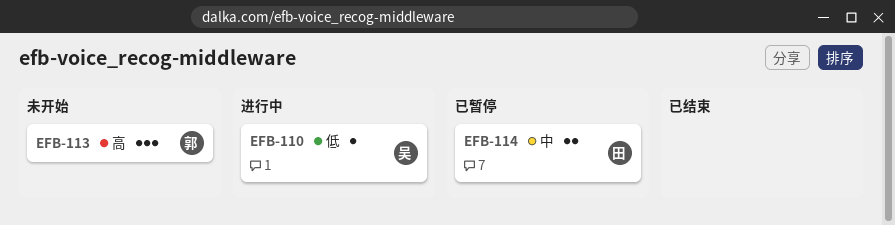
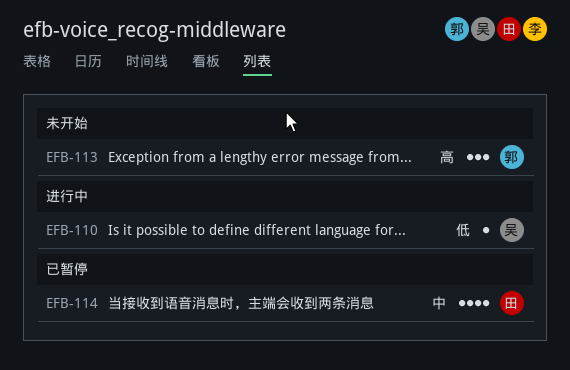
EFB-114, estimate: 2 -> 4

